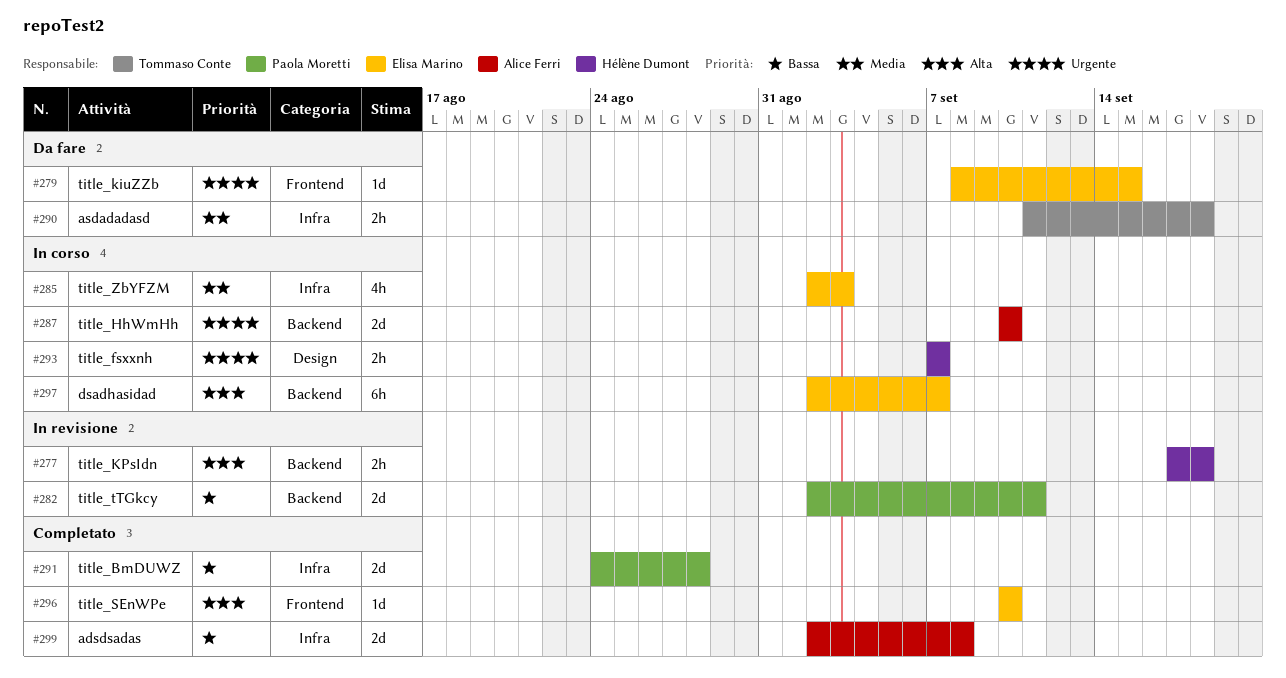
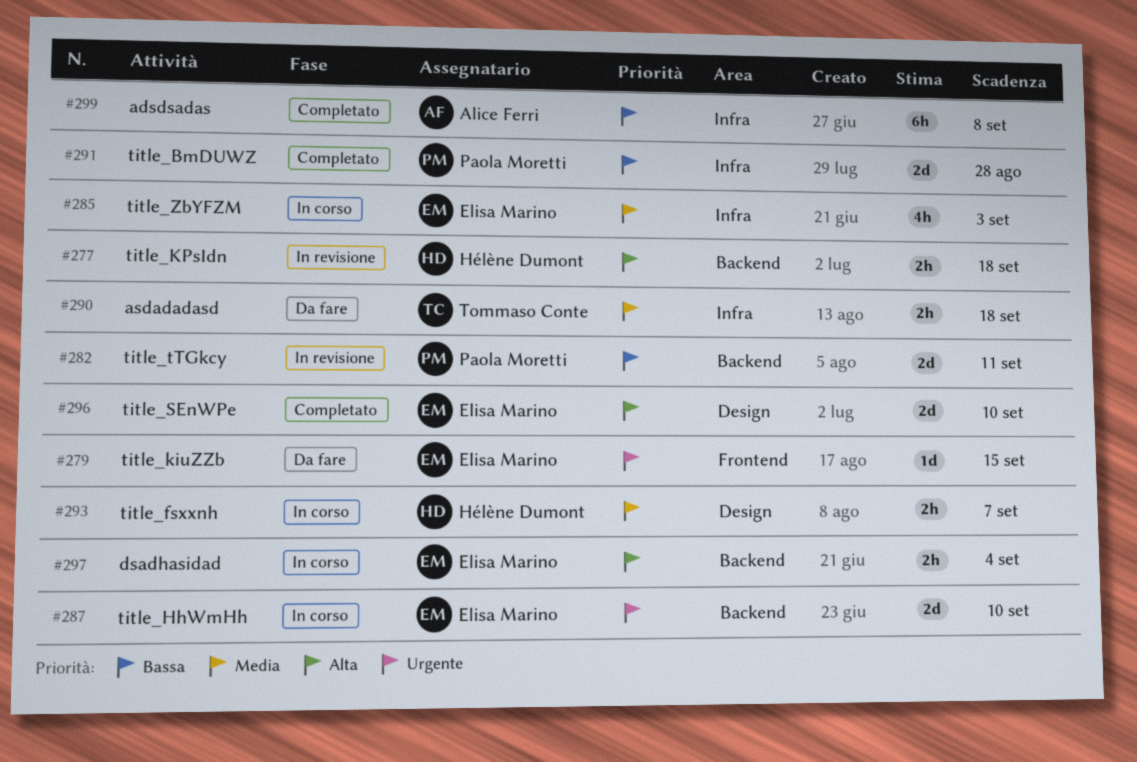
#287, owner: Alice Ferri -> Elisa Marino
#293, priority: Urgente -> Media
#296, label: Frontend -> Design
#296, estimate: 1d -> 2d
#297, estimate: 6h -> 2h
#297, due: Sep 7 -> Sep 4
#299, estimate: 2d -> 6h

